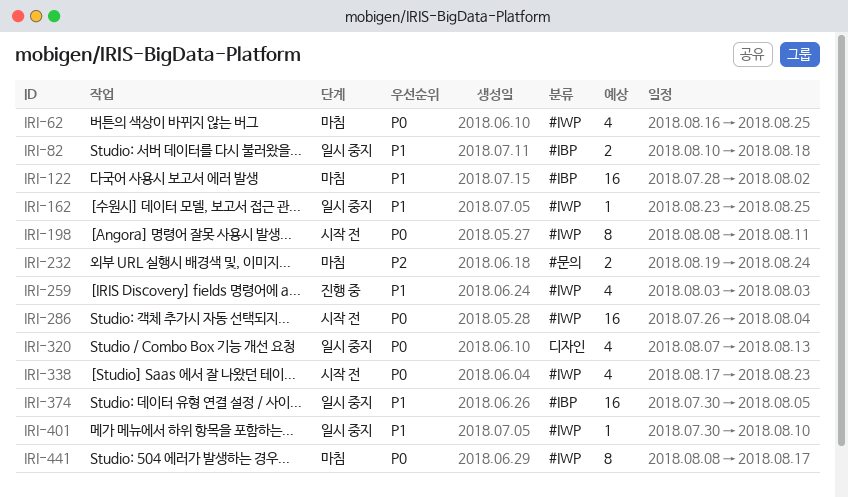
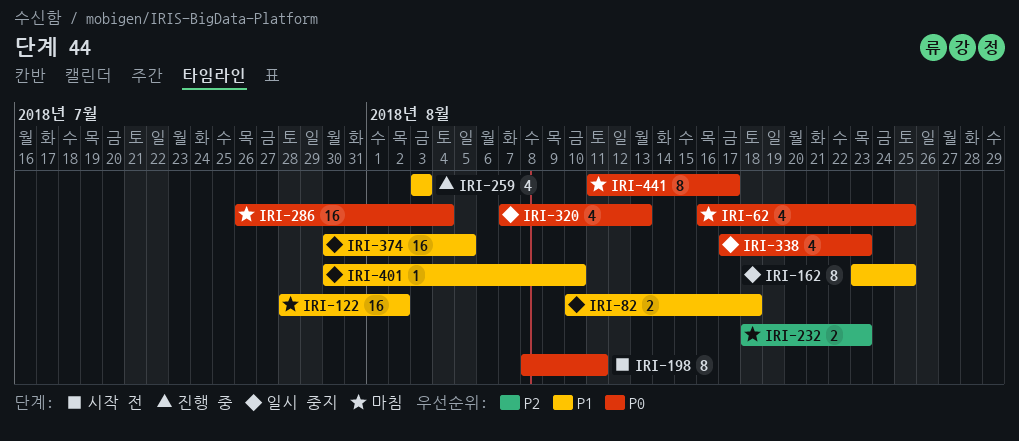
IRI-162, estimate: 1 -> 8
IRI-232, start: Aug 19 -> Aug 18
IRI-232, due: Aug 24 -> Aug 23
IRI-286, status: 시작 전 -> 마침
IRI-338, status: 시작 전 -> 일시 중지
IRI-441, start: Aug 8 -> Aug 11

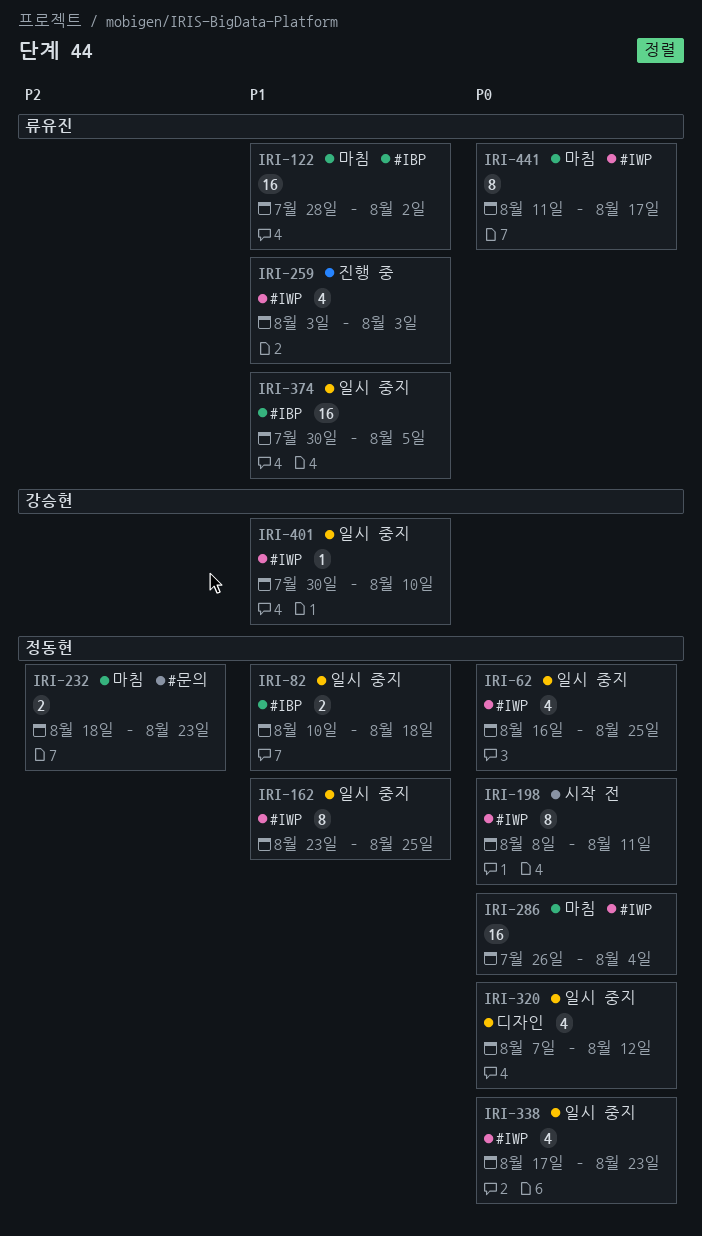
IRI-62, status: 마침 -> 일시 중지
IRI-320, due: Aug 13 -> Aug 12

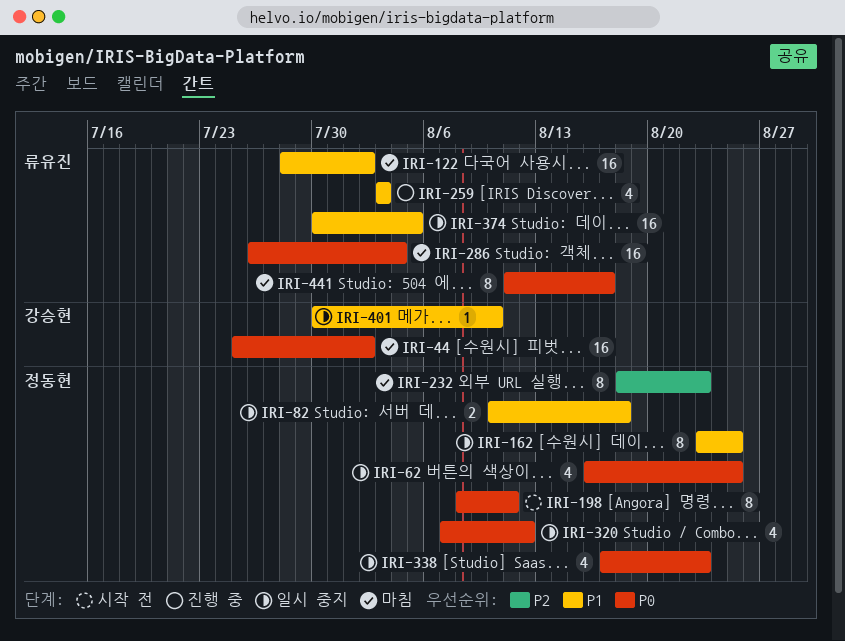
IRI-44: none -> present
IRI-232, estimate: 2 -> 8
IRI-286, owner: 정동현 -> 류유진

